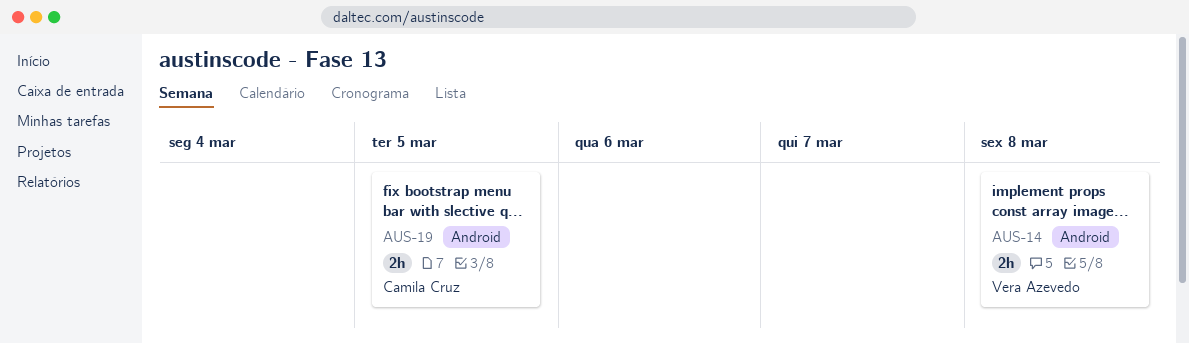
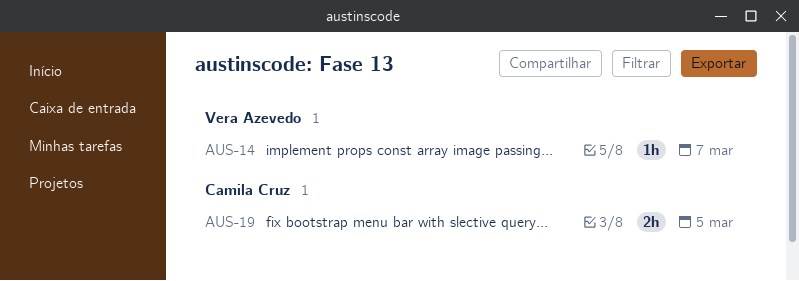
AUS-14, estimate: 2h -> 1h
AUS-14, due: Mar 8 -> Mar 7

